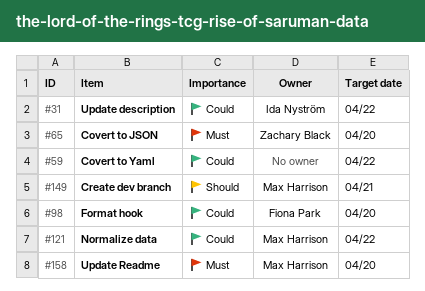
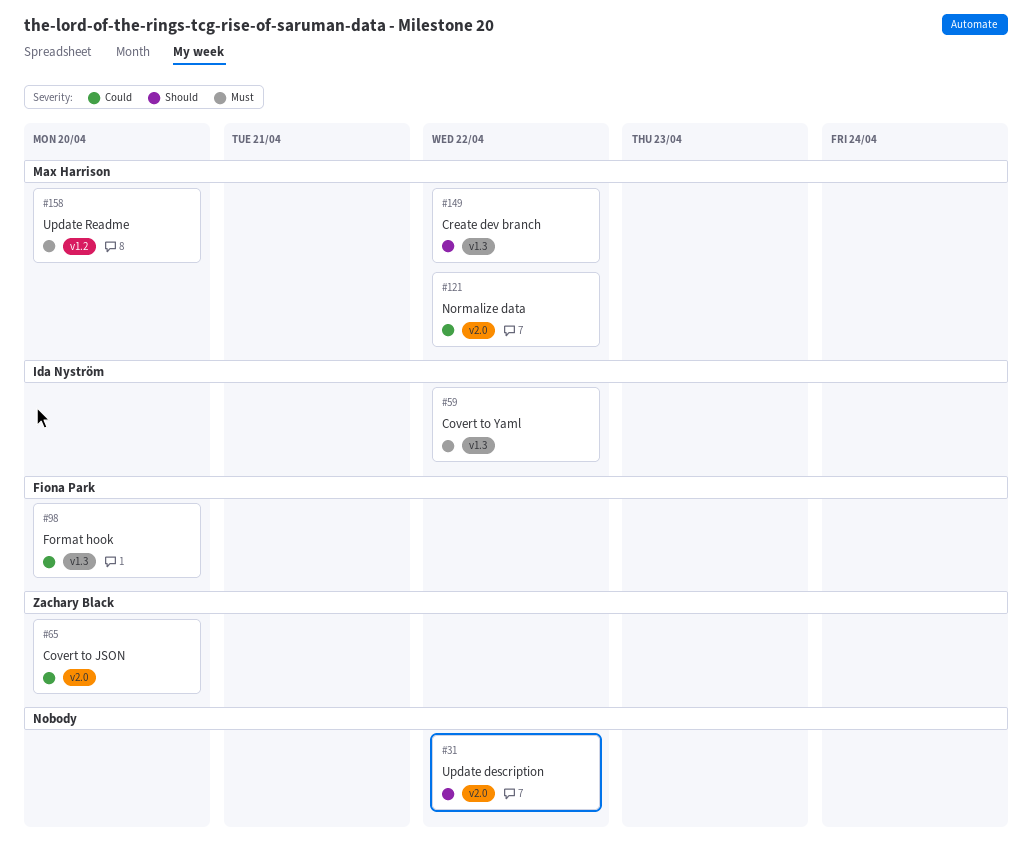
#31, owner: Ida Nyström -> none
#31, priority: Could -> Should
#59, owner: none -> Ida Nyström
#59, priority: Could -> Must
#65, priority: Must -> Could
#149, due: Apr 21 -> Apr 22

